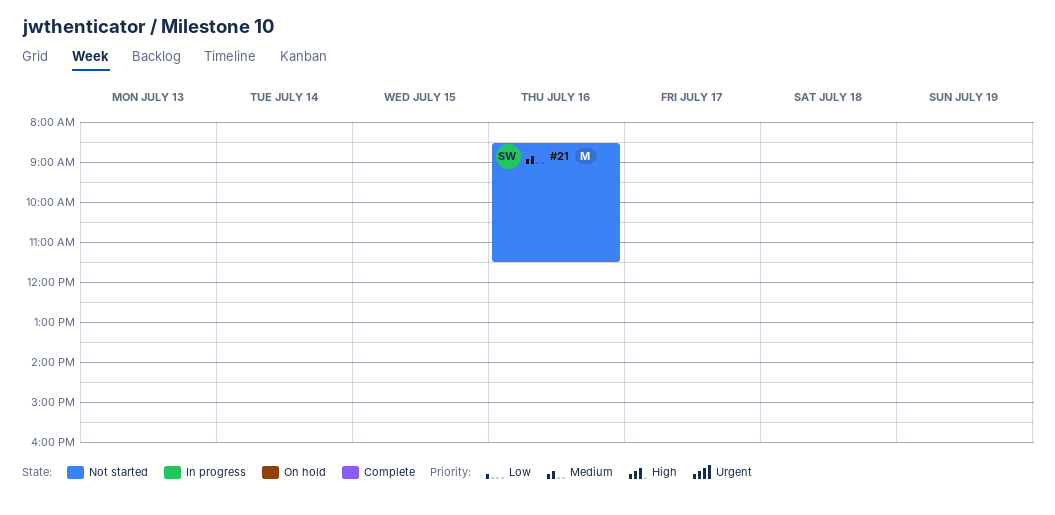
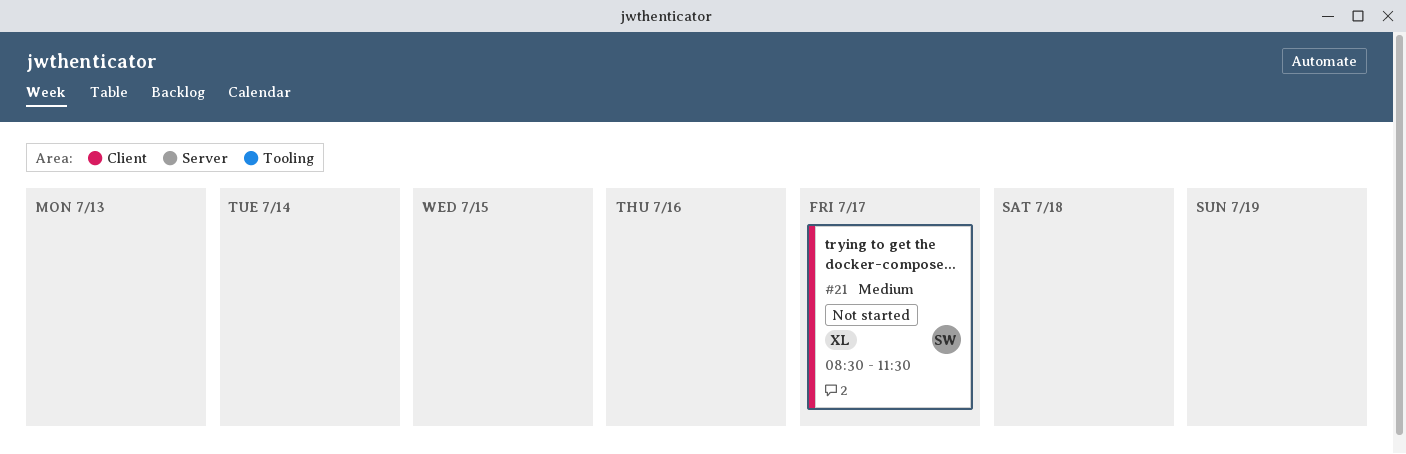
#21, estimate: M -> XL
#21, day: Jul 16 -> Jul 17

